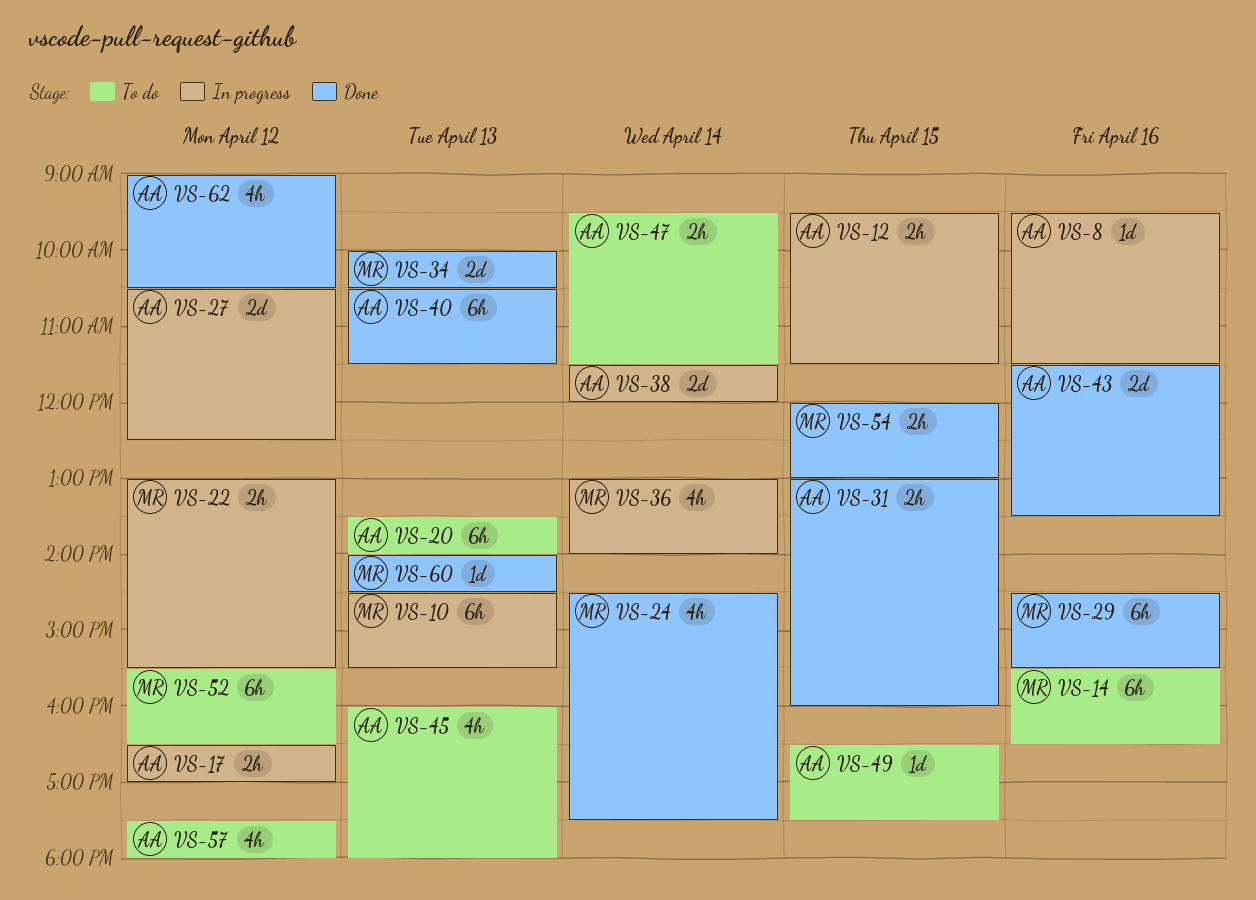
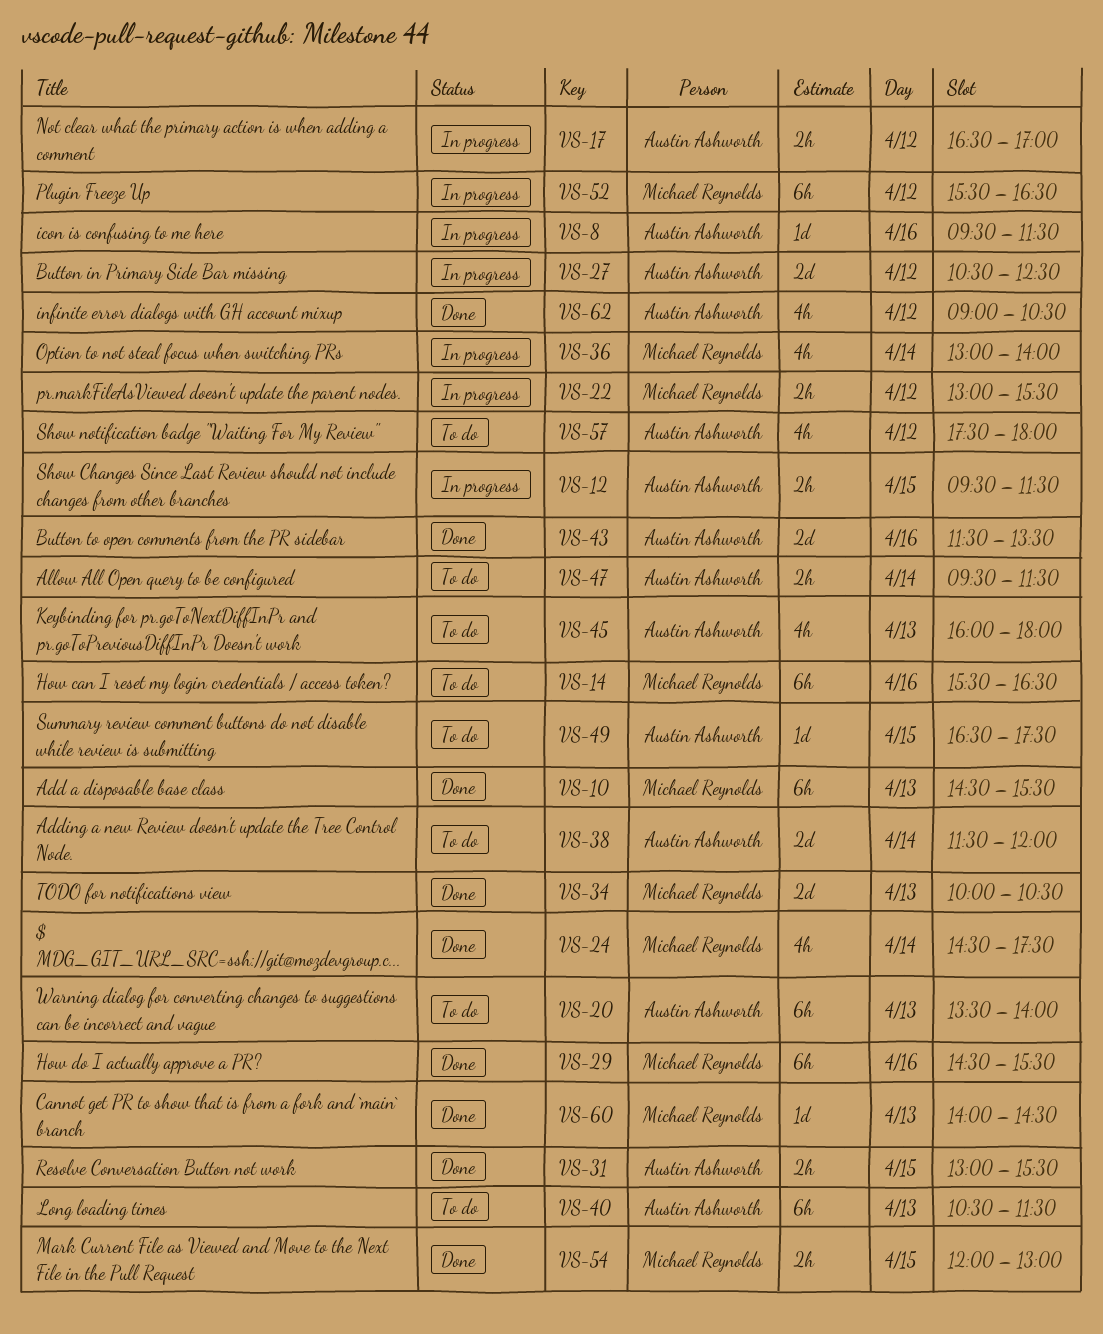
VS-10, status: In progress -> Done
VS-31, ends: 16:00 -> 15:30
VS-38, status: In progress -> To do
VS-40, status: Done -> To do
VS-52, status: To do -> In progress

